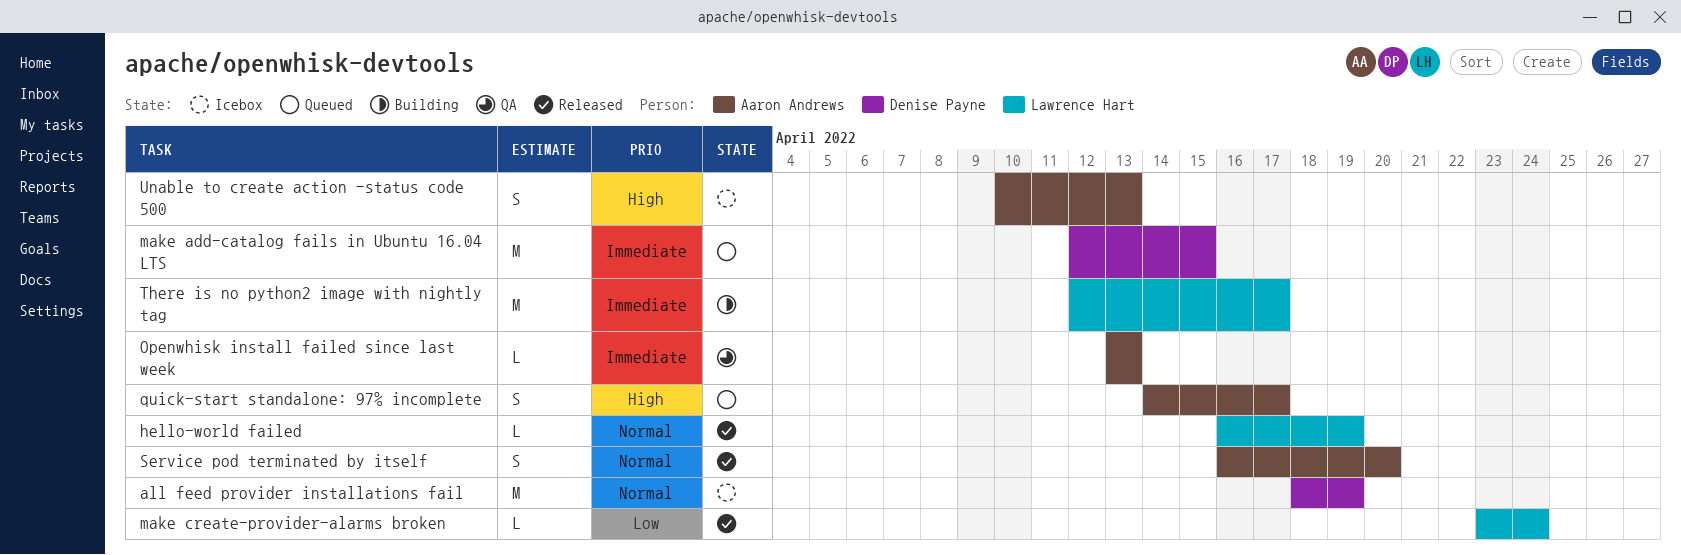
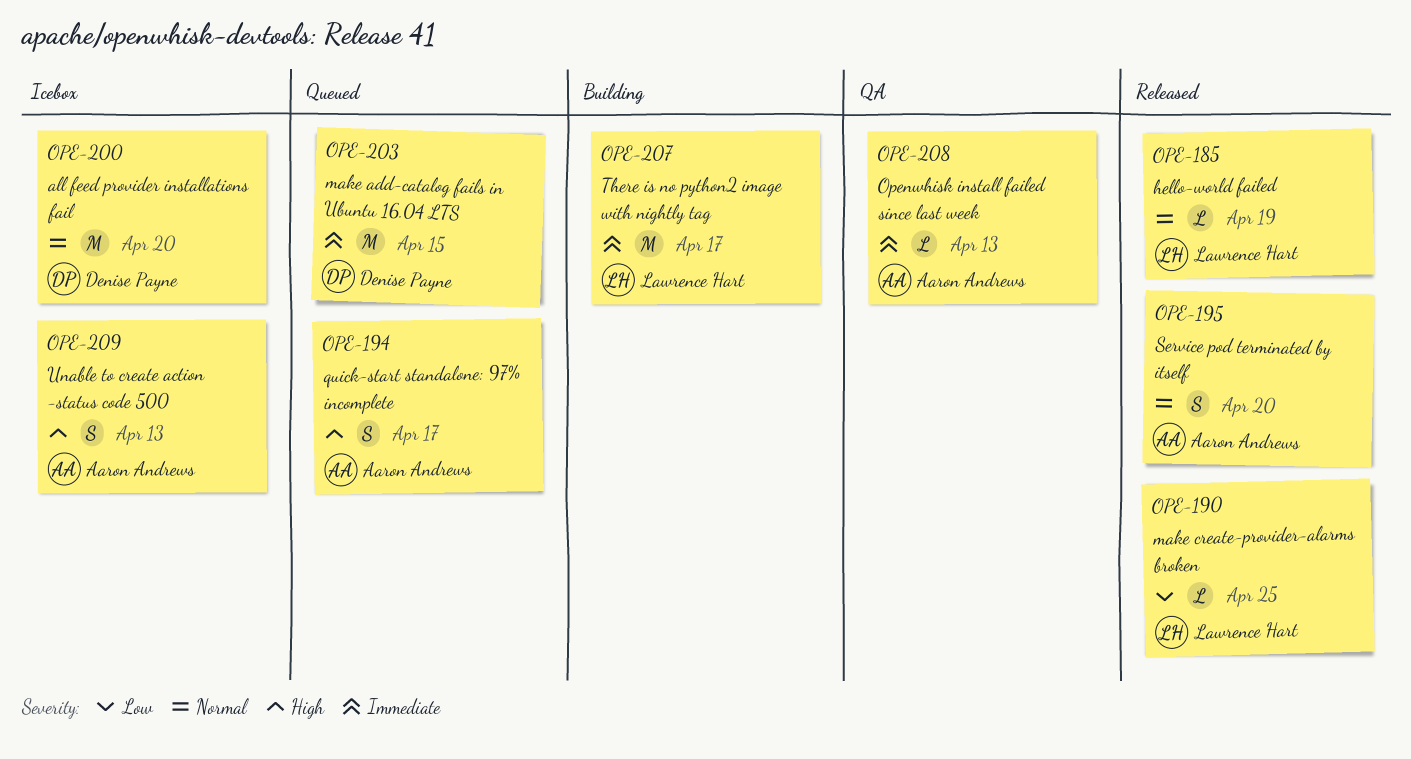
all feed provider installations fail, due: Apr 19 -> Apr 20
make create-provider-alarms broken, due: Apr 24 -> Apr 25

